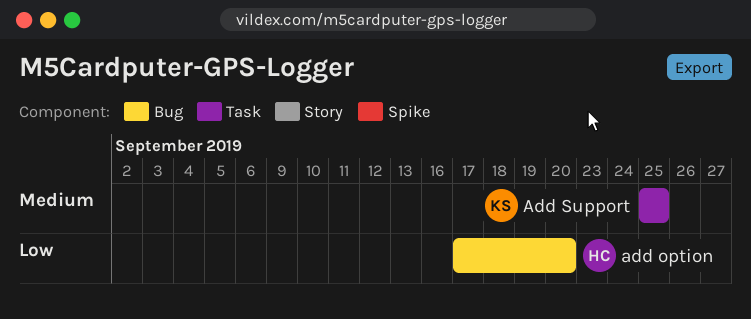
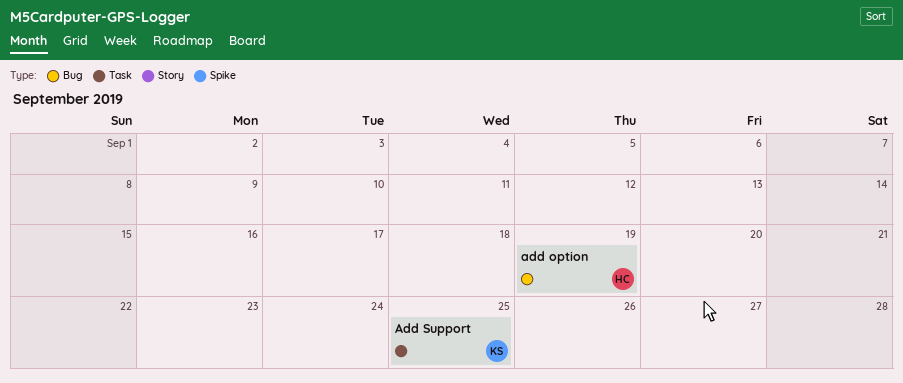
add option, due: Sep 20 -> Sep 19

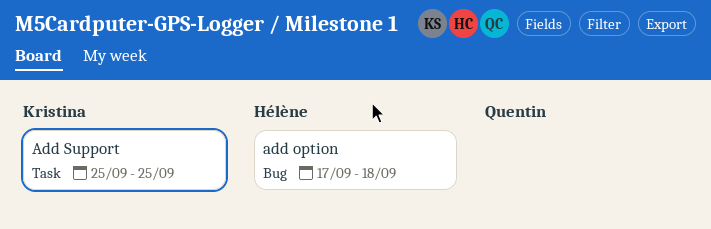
add option, due: Sep 19 -> Sep 18

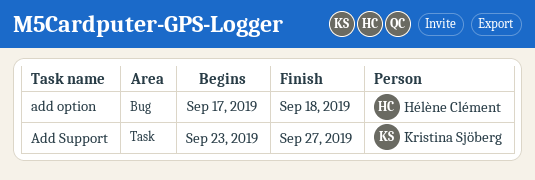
Add Support, start: Sep 25 -> Sep 23
Add Support, due: Sep 25 -> Sep 27

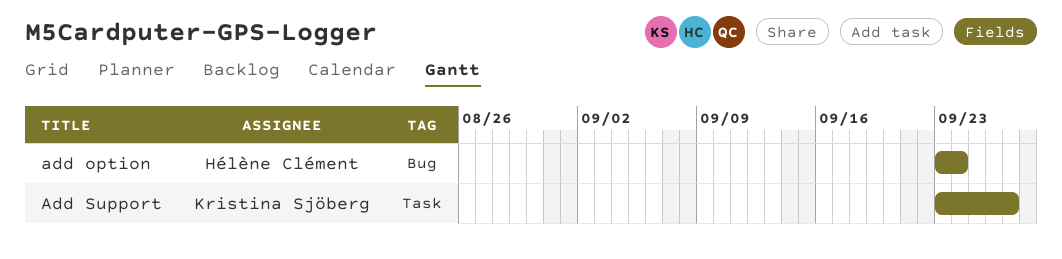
add option, start: Sep 17 -> Sep 23
add option, due: Sep 18 -> Sep 24

